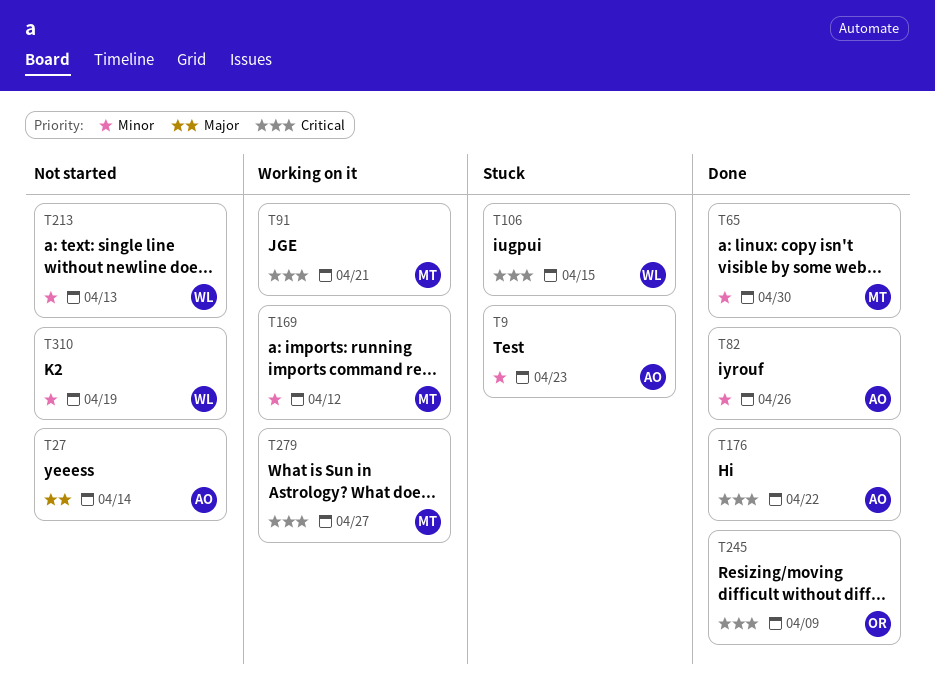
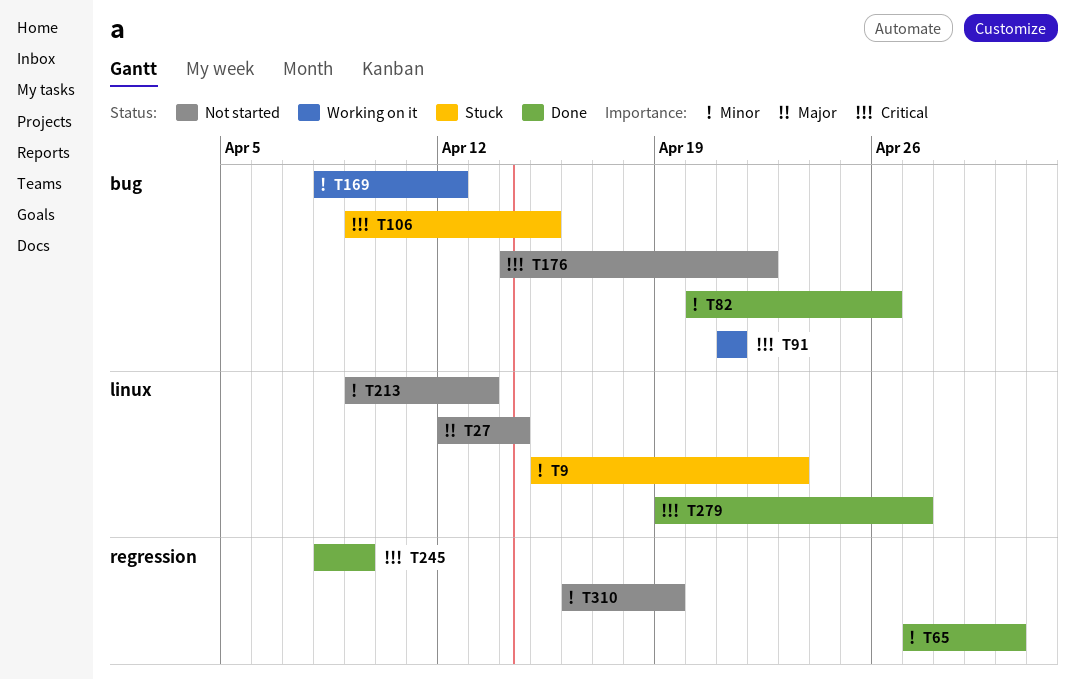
T176, status: Done -> Not started
T279, status: Working on it -> Done

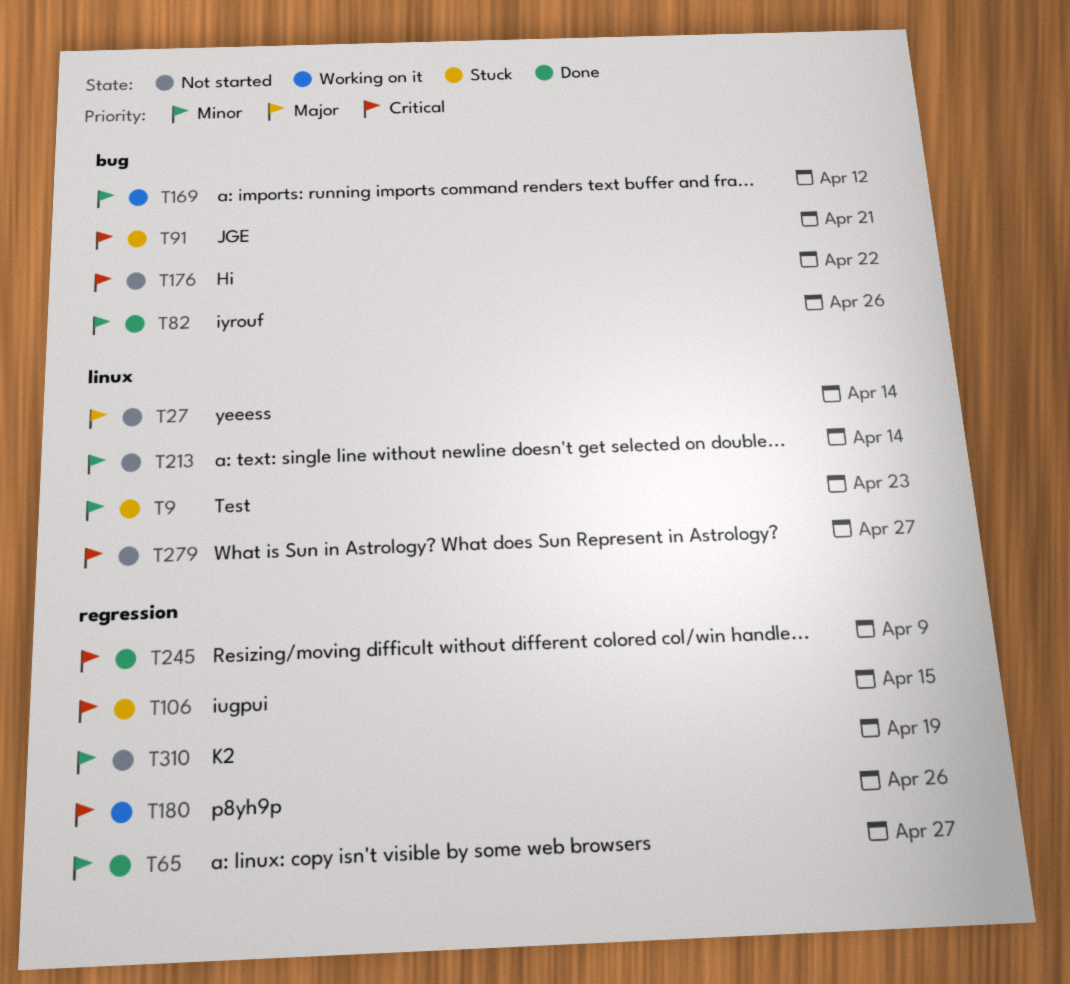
T65, due: Apr 30 -> Apr 27
T91, status: Working on it -> Stuck
T106, label: bug -> regression
T180: none -> present
T213, due: Apr 13 -> Apr 14
T279, status: Done -> Not started

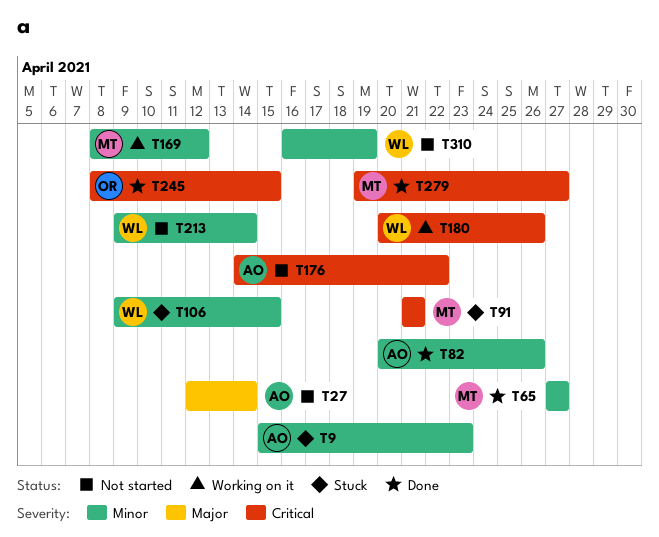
T106, priority: Critical -> Minor
T245, due: Apr 9 -> Apr 15
T279, status: Not started -> Done

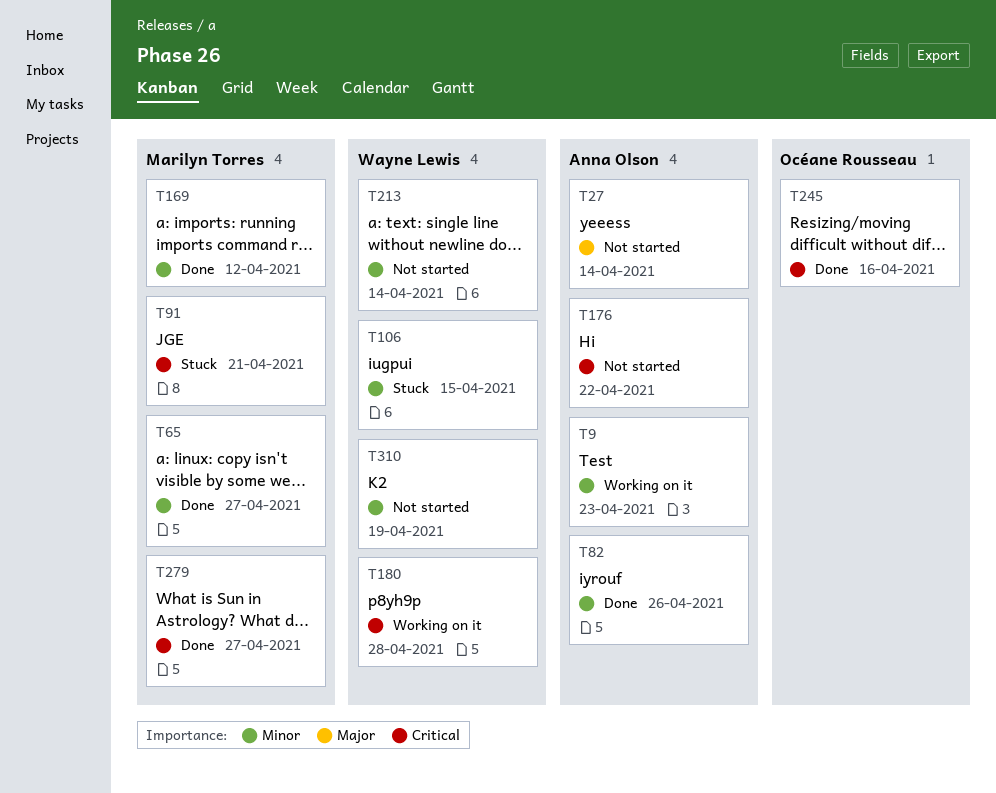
T9, status: Stuck -> Working on it
T169, status: Working on it -> Done
T180, due: Apr 26 -> Apr 28
T245, due: Apr 15 -> Apr 16

